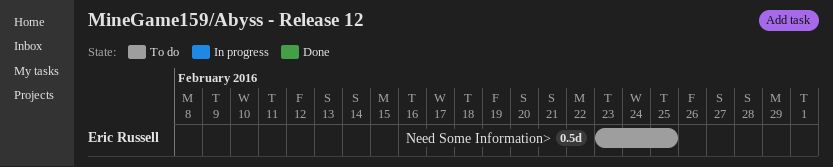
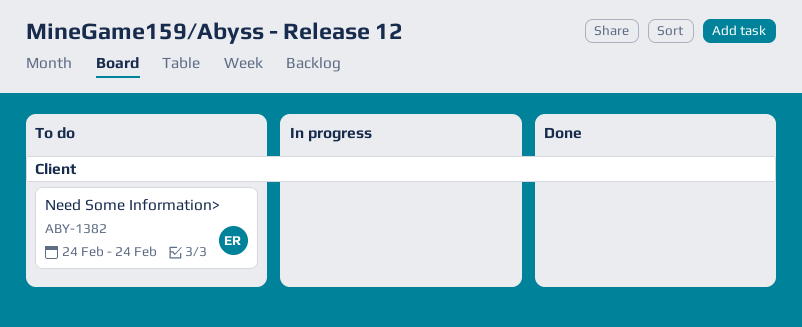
Need Some Information>, start: Feb 23 -> Feb 24
Need Some Information>, due: Feb 25 -> Feb 24

